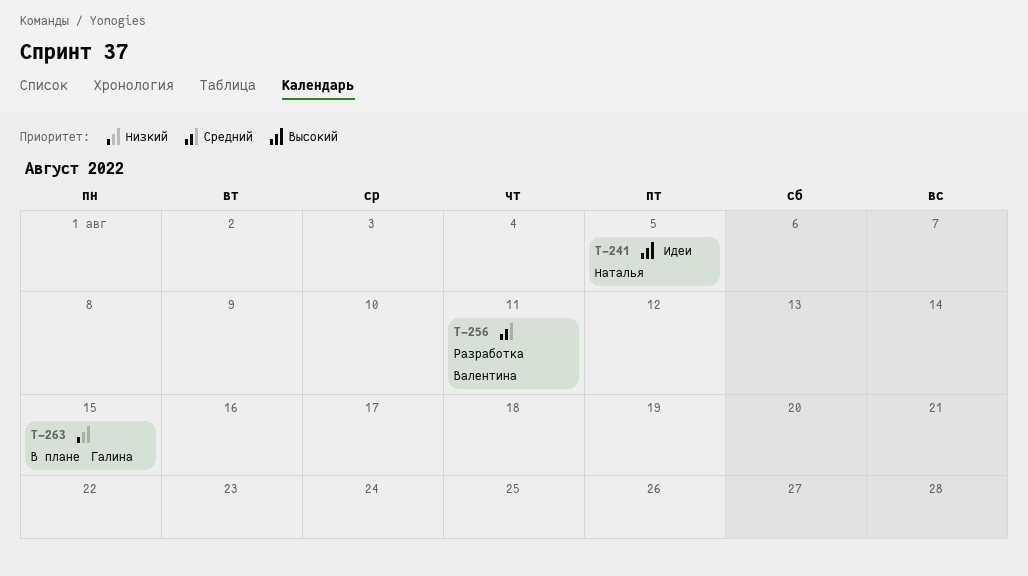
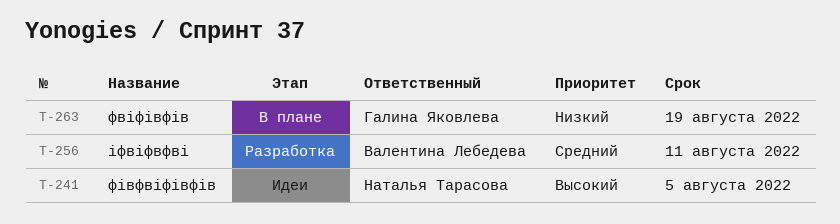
T-263, due: Aug 15 -> Aug 19

